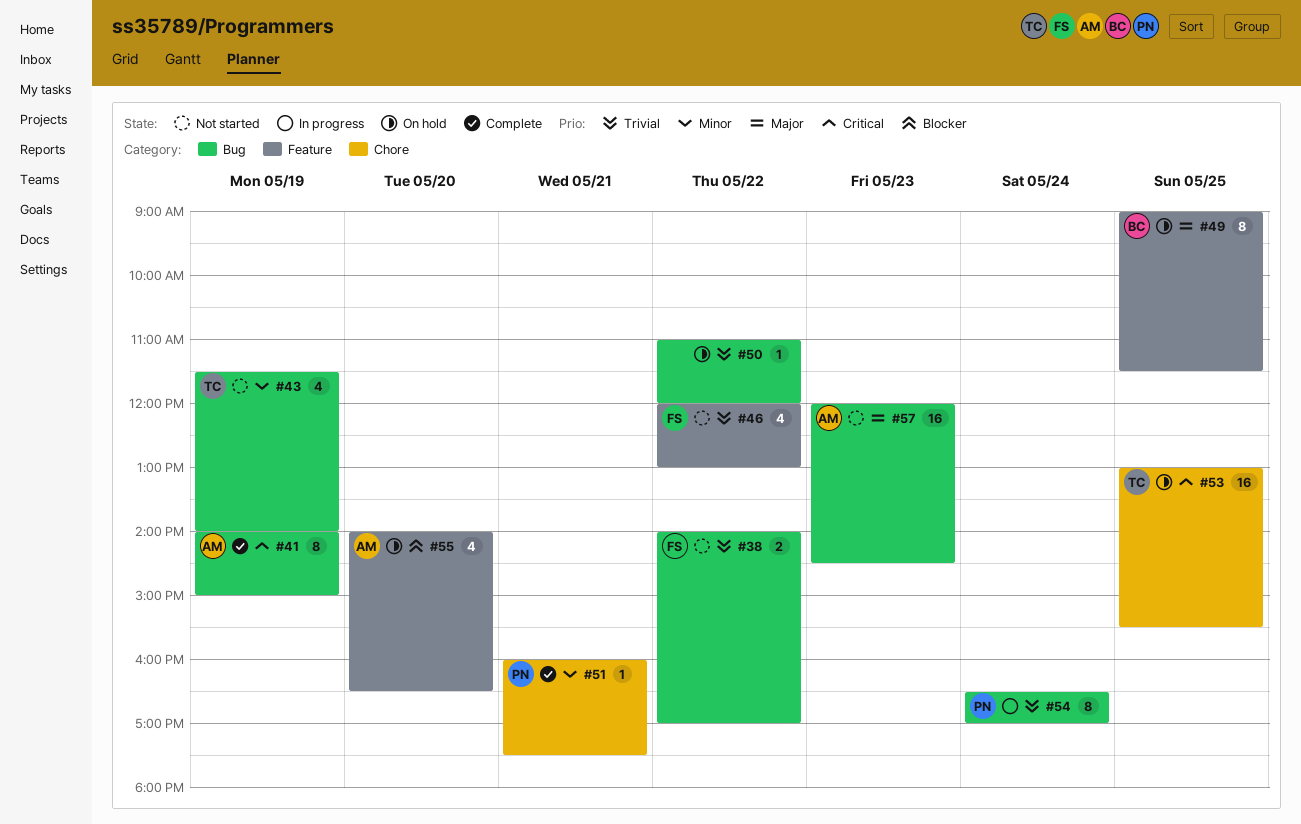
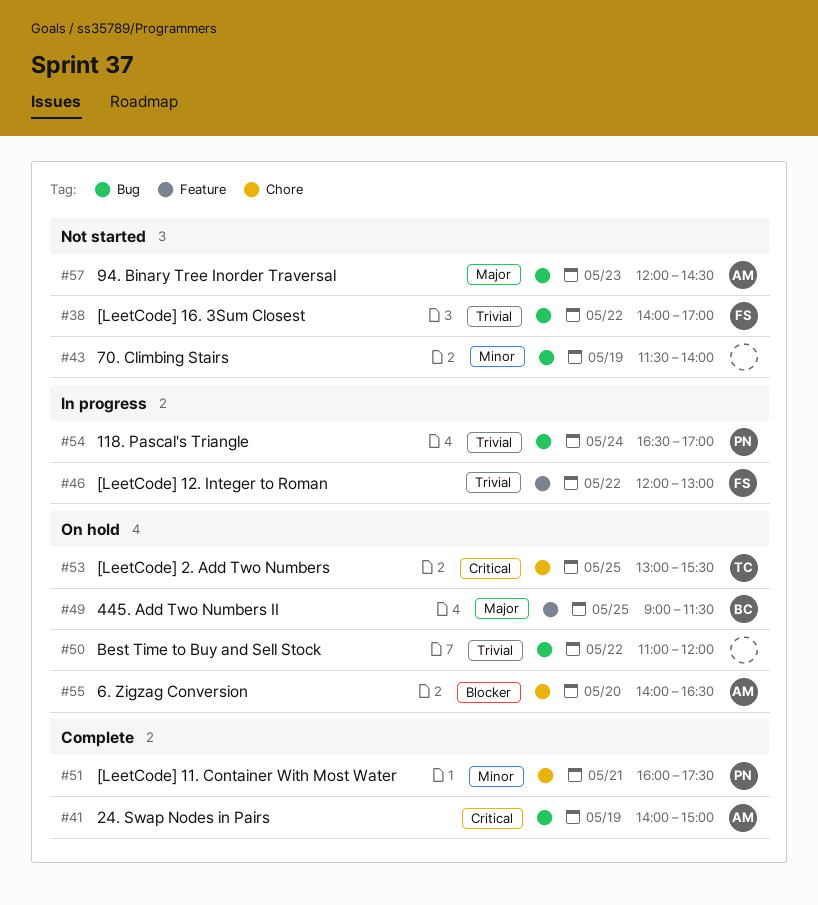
#43, owner: TC -> none
#46, status: Not started -> In progress
#55, label: Feature -> Chore

